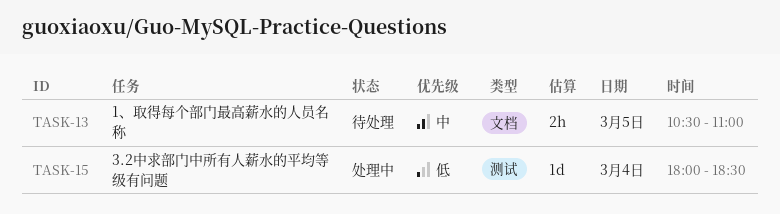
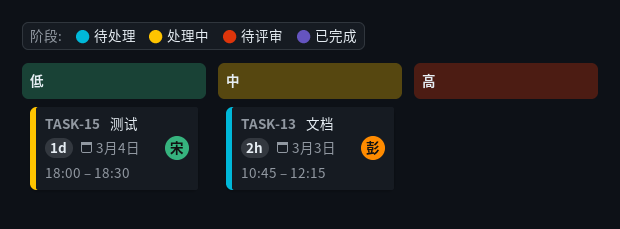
TASK-13, day: Mar 5 -> Mar 3
TASK-13, begins: 10:30 -> 10:45
TASK-13, ends: 11:00 -> 12:15

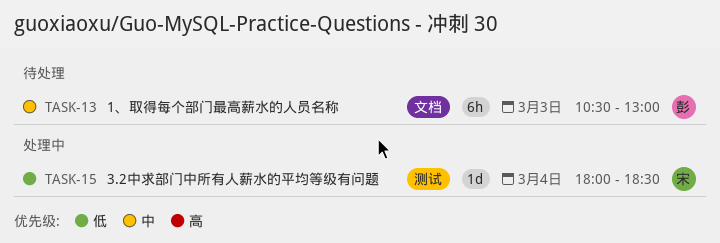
TASK-13, estimate: 2h -> 6h
TASK-13, begins: 10:45 -> 10:30
TASK-13, ends: 12:15 -> 13:00

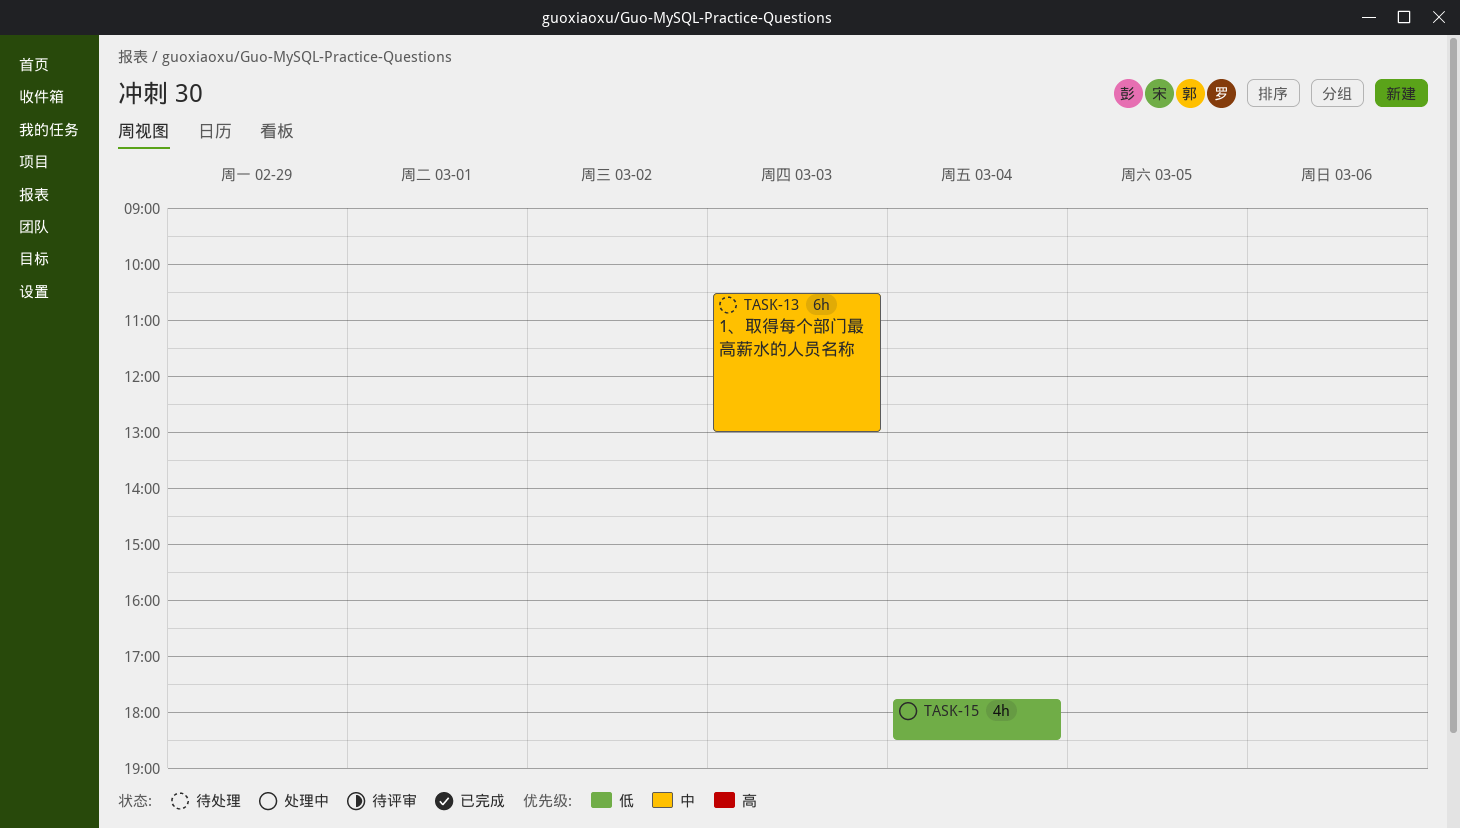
TASK-15, estimate: 1d -> 4h
TASK-15, begins: 18:00 -> 17:45

